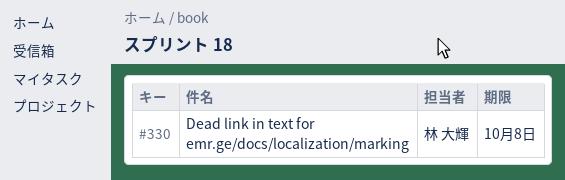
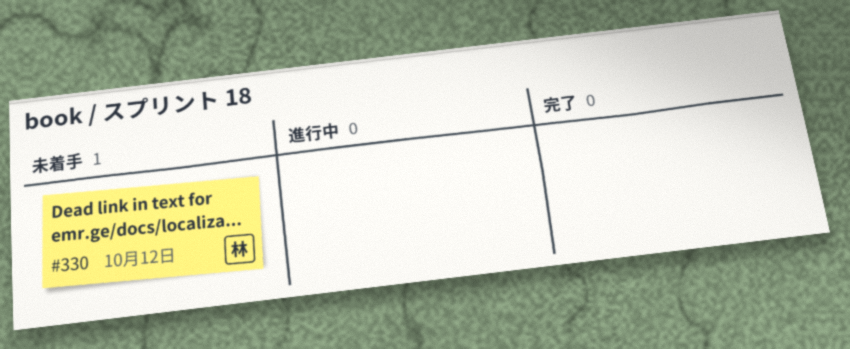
#330, due: Oct 8 -> Oct 12

